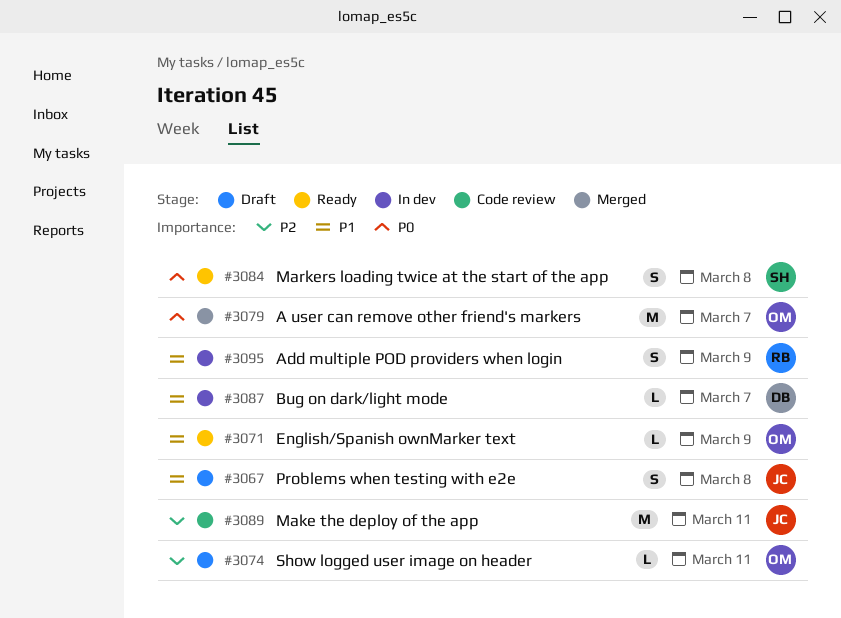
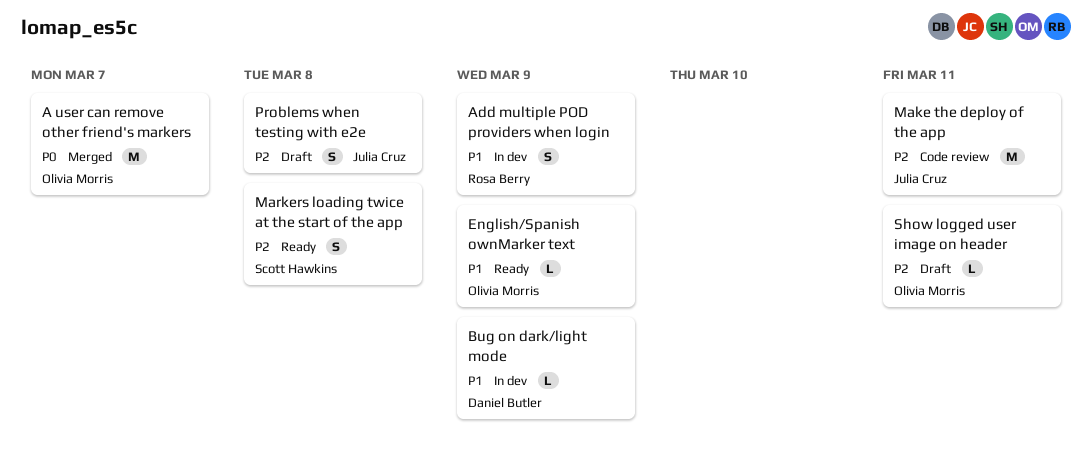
Bug on dark/light mode, due: Mar 7 -> Mar 9
Markers loading twice at the start of the app, priority: P0 -> P2
Problems when testing with e2e, priority: P1 -> P2

